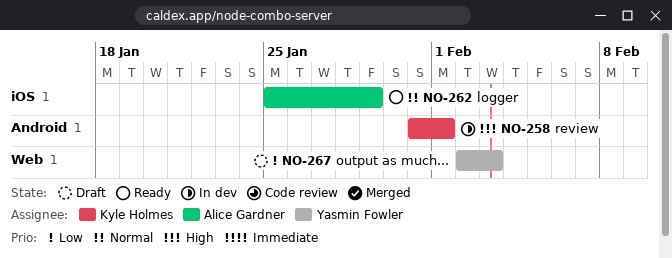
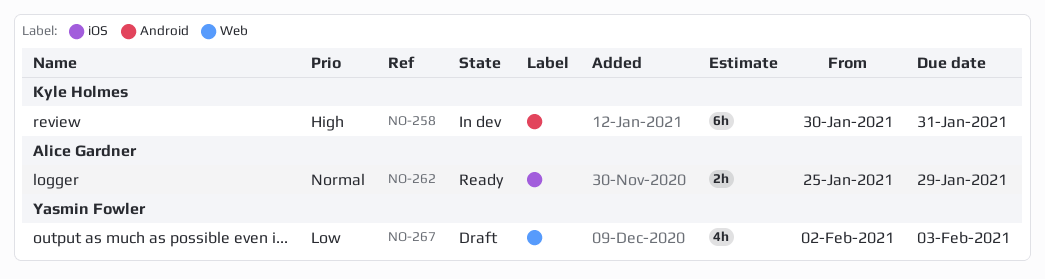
NO-258, start: Jan 31 -> Jan 30
NO-258, due: Feb 1 -> Jan 31

